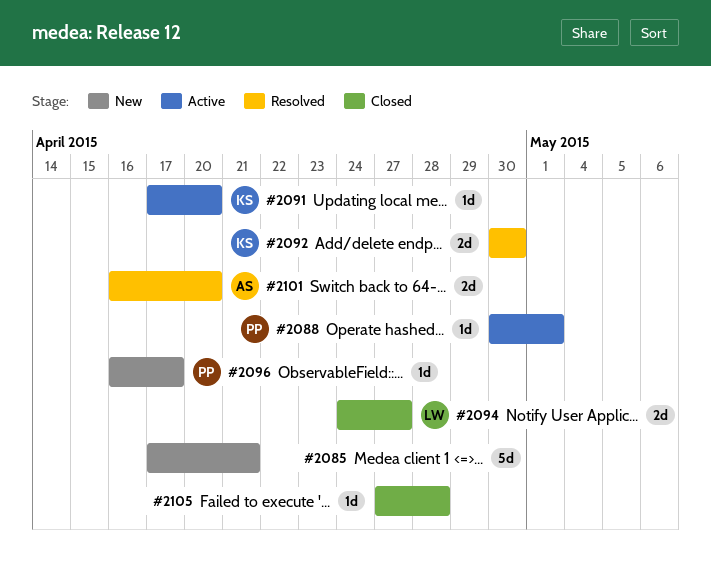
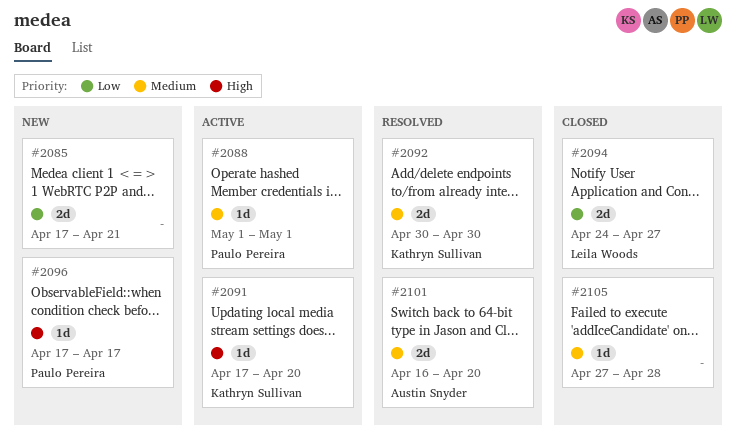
#2085, estimate: 5d -> 2d
#2088, start: Apr 30 -> May 1
#2096, start: Apr 16 -> Apr 17

